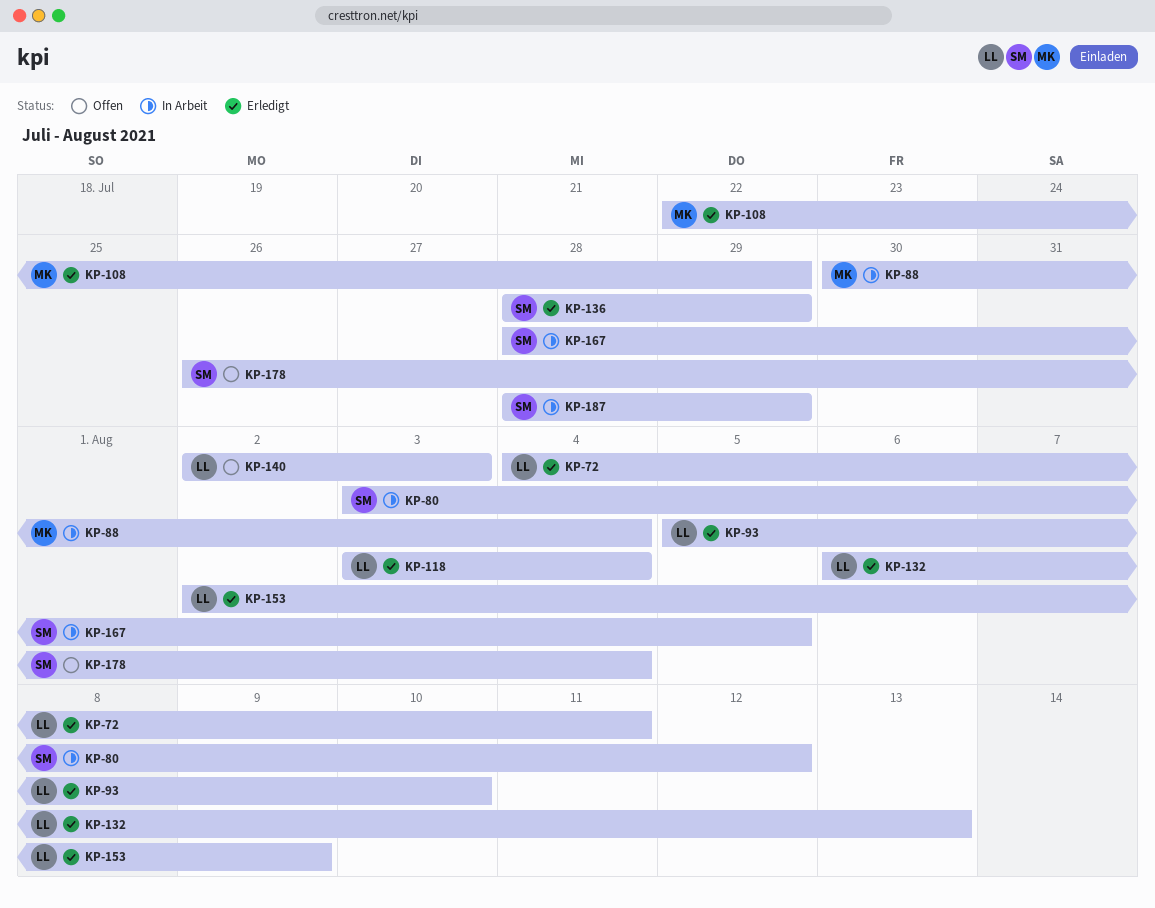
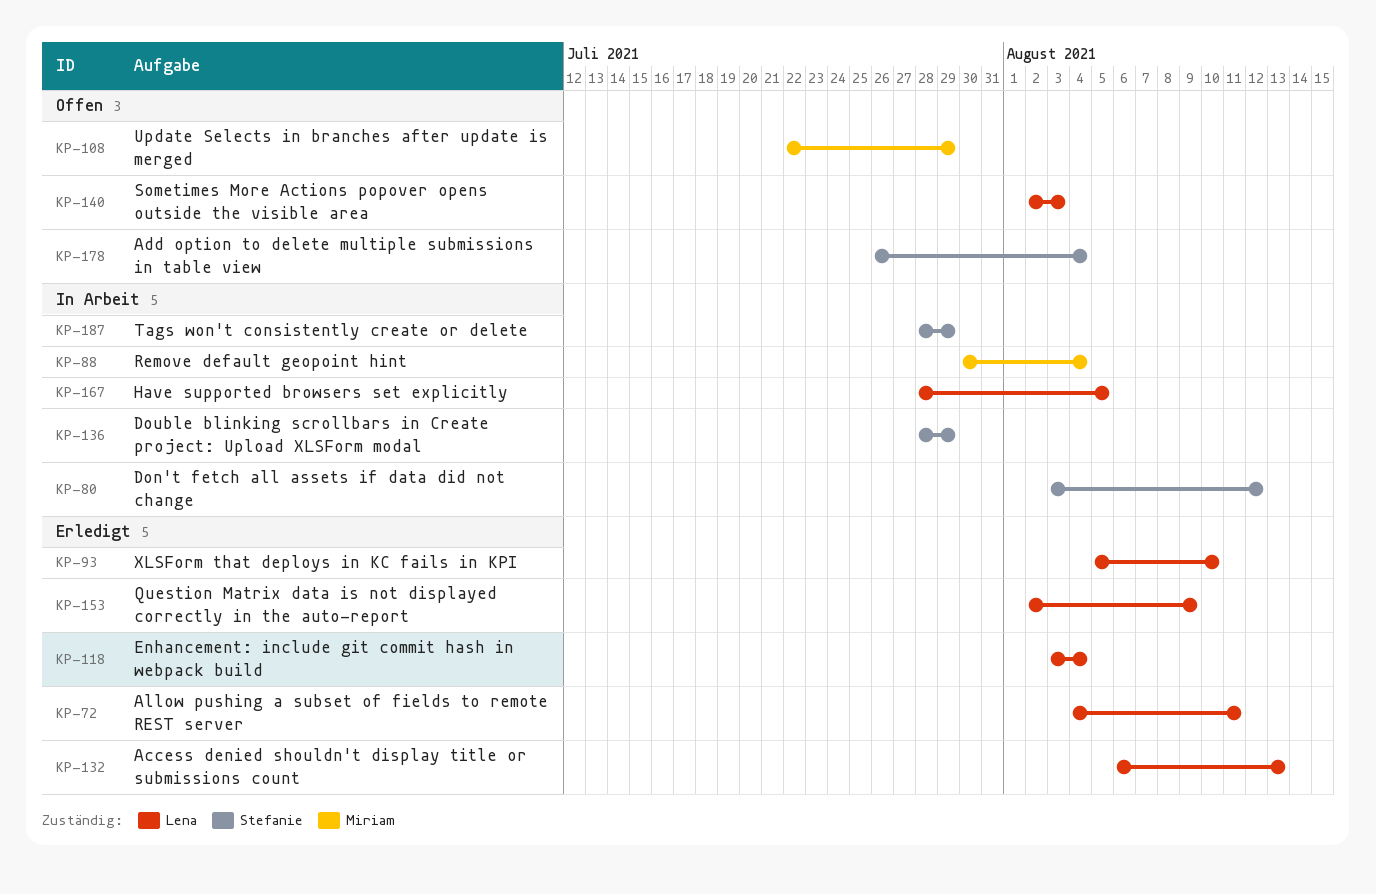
KP-108, status: Erledigt -> Offen
KP-136, status: Erledigt -> In Arbeit
KP-167, owner: Stefanie -> Lena

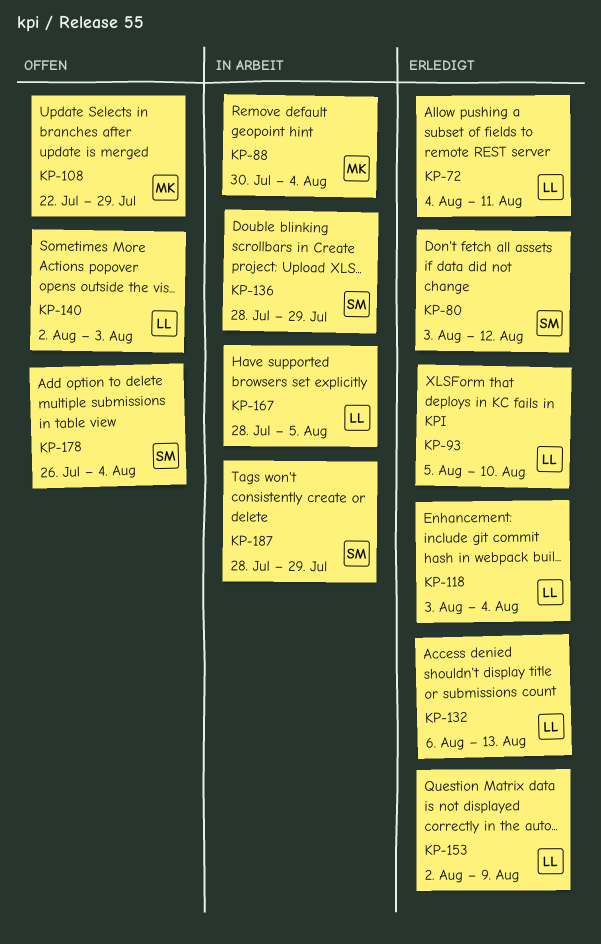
KP-80, status: In Arbeit -> Erledigt

